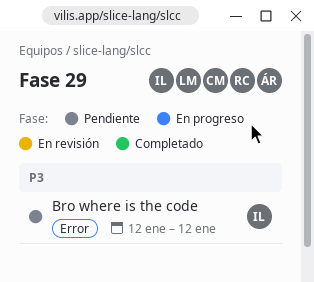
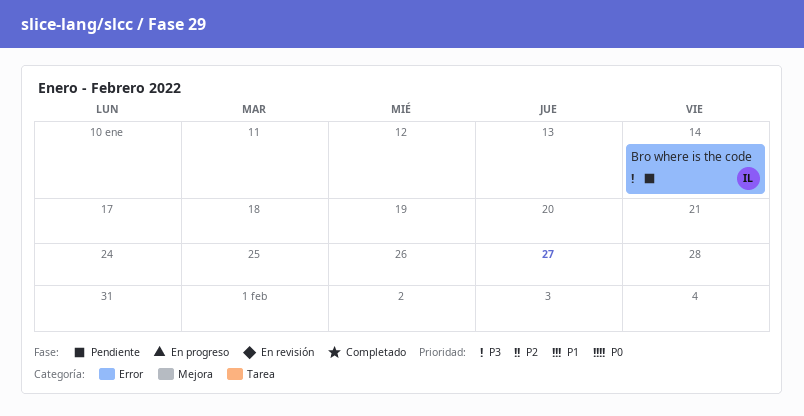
Bro where is the code, due: Jan 12 -> Jan 14

